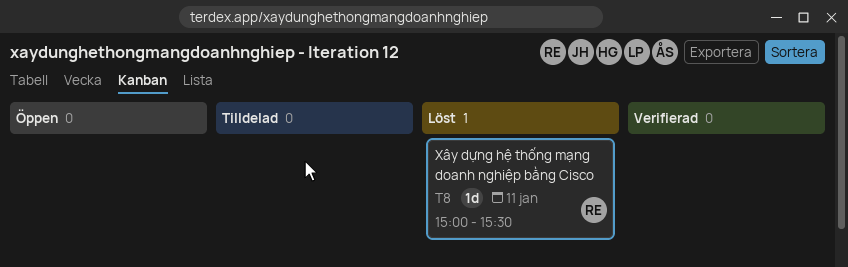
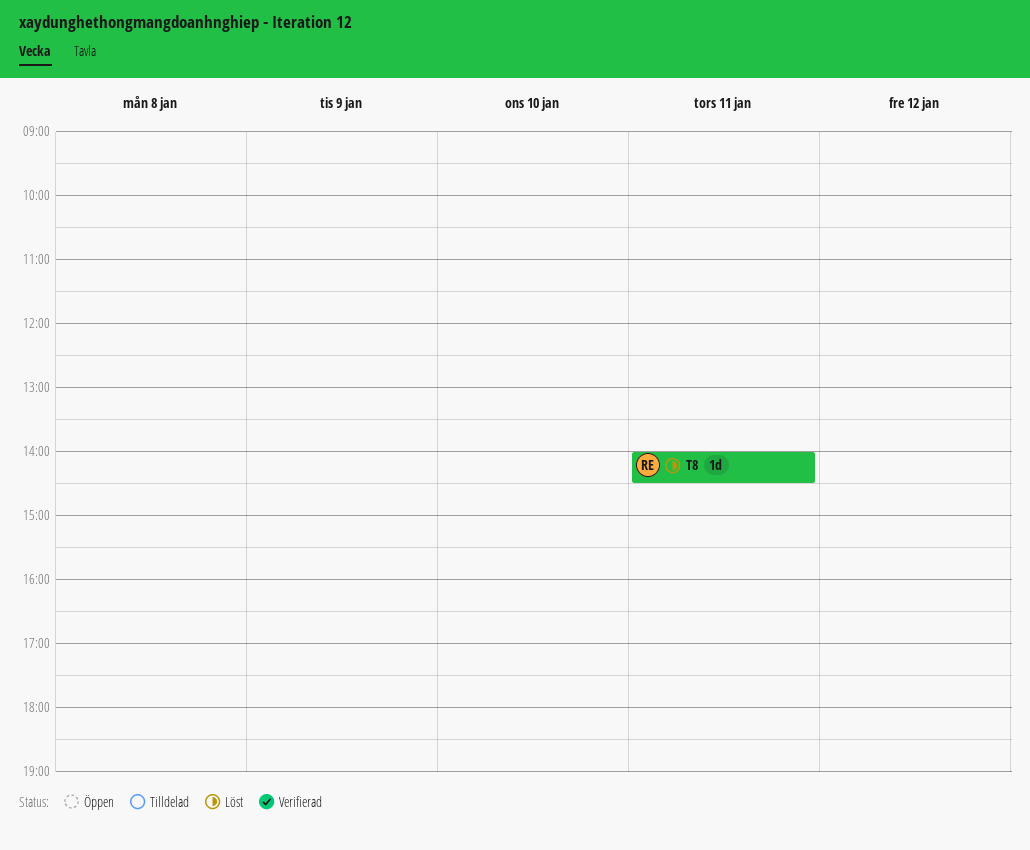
T8, begins: 15:00 -> 14:00
T8, ends: 15:30 -> 14:30

